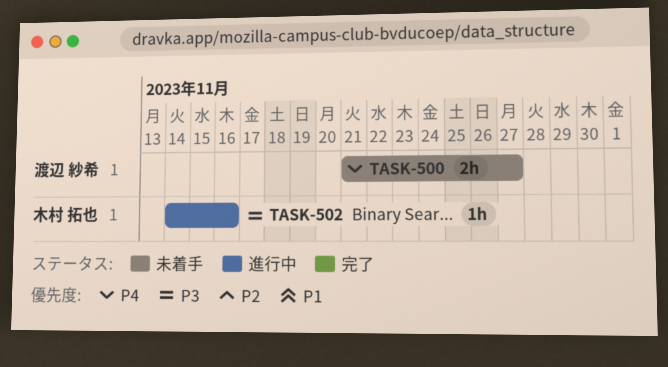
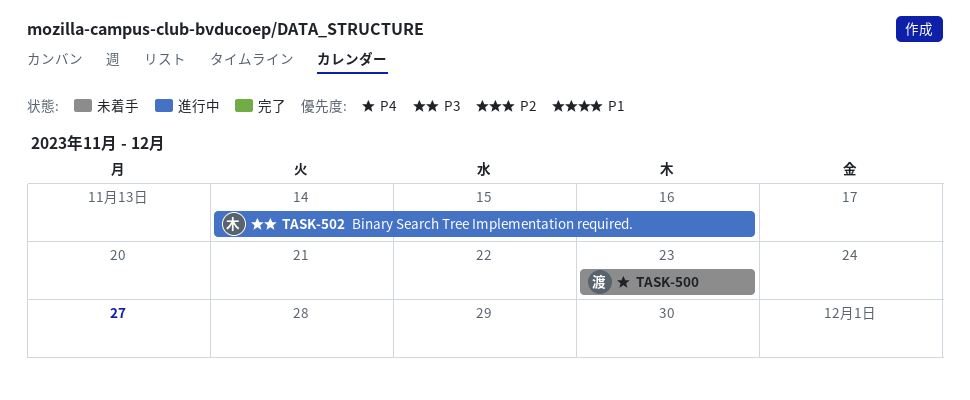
TASK-500, start: Nov 21 -> Nov 23
TASK-500, due: Nov 27 -> Nov 23

